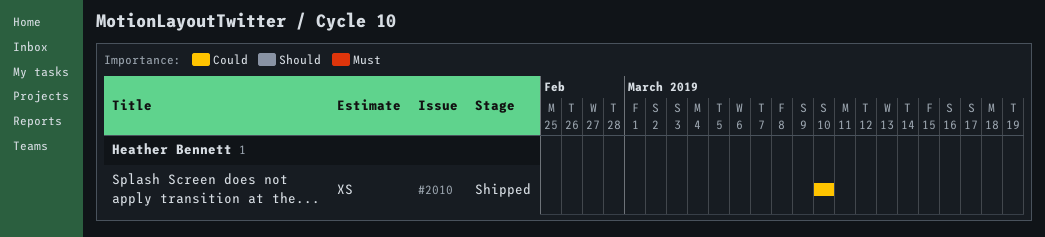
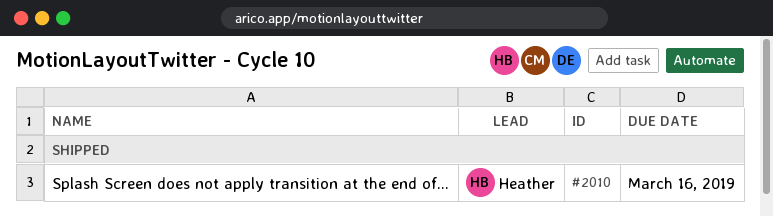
#2010, due: Mar 10 -> Mar 16

